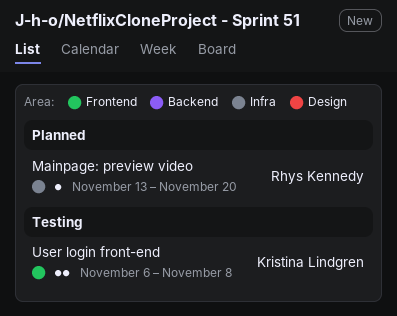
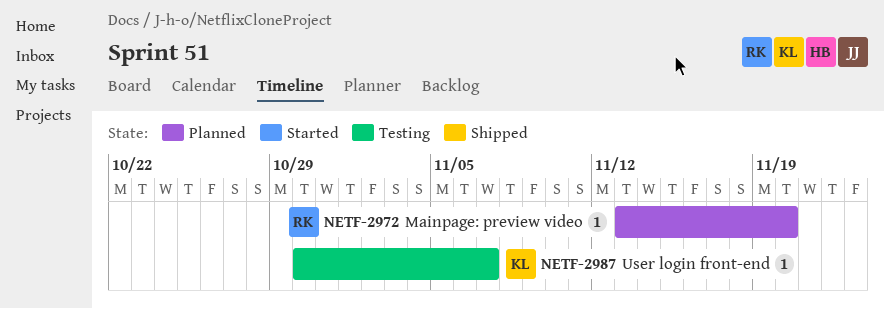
User login front-end, estimate: 2 -> 1
User login front-end, start: Nov 6 -> Oct 30
User login front-end, due: Nov 8 -> Nov 7

